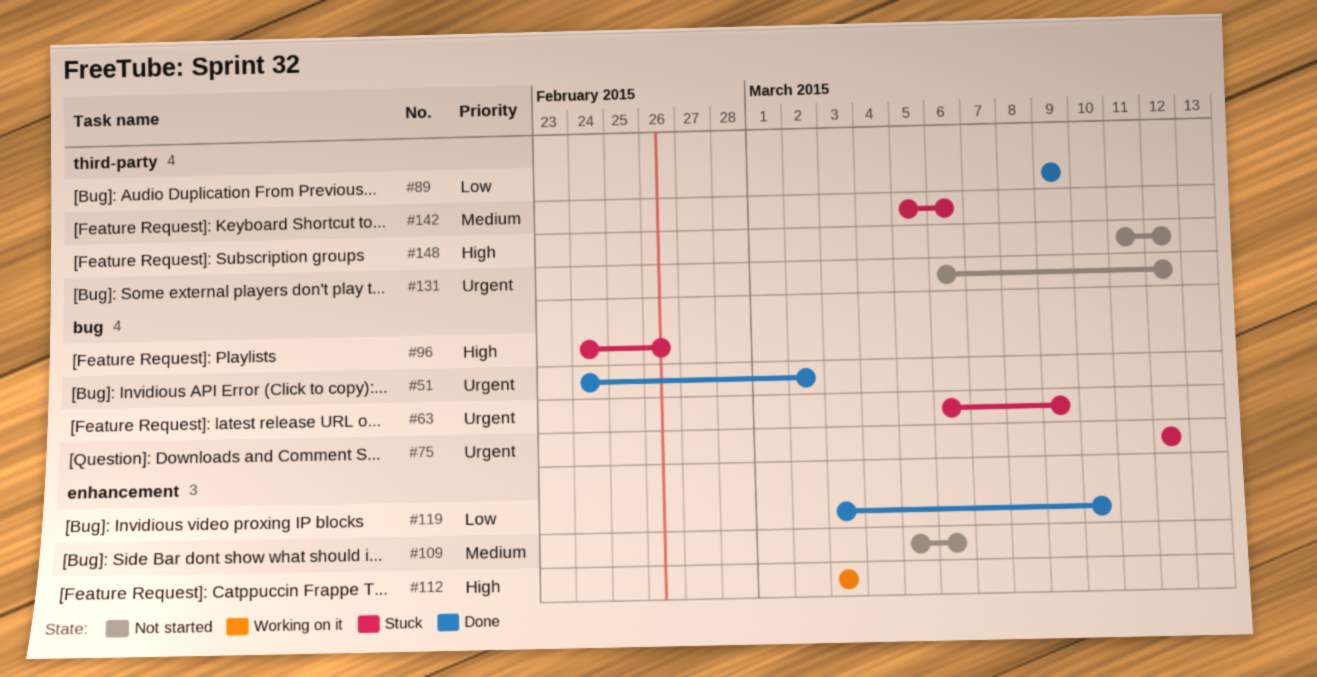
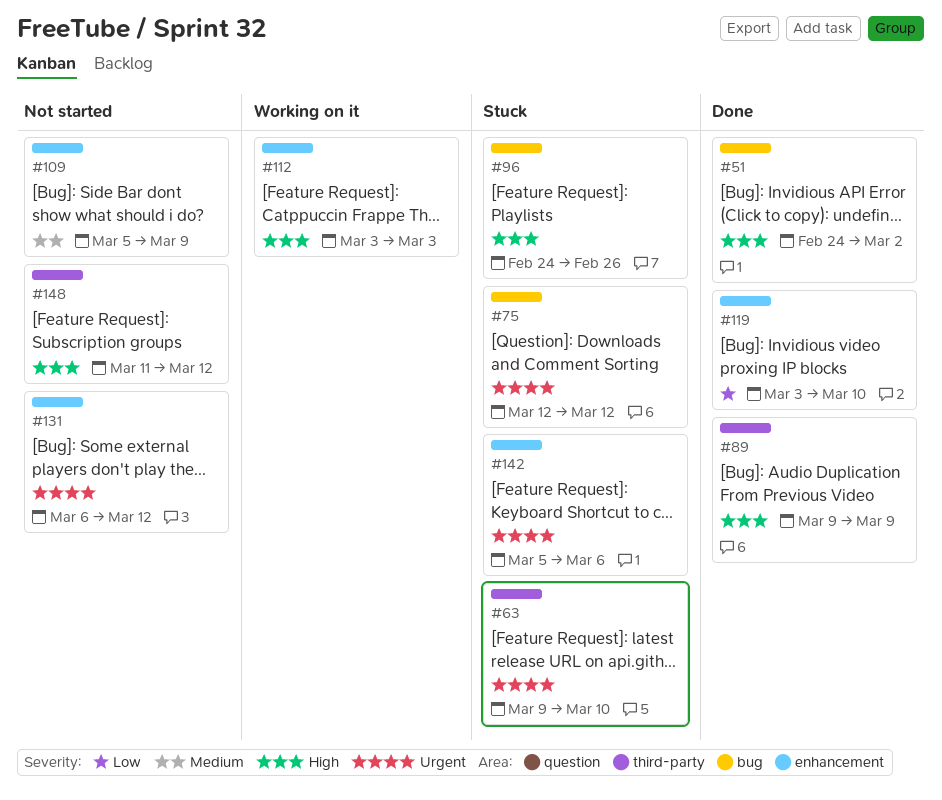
#51, priority: Urgent -> High
#63, label: bug -> third-party
#63, start: Mar 6 -> Mar 9
#63, due: Mar 9 -> Mar 10
#89, priority: Low -> High
#109, due: Mar 6 -> Mar 9
#131, label: third-party -> enhancement
#142, priority: Medium -> Urgent
#142, label: third-party -> enhancement

